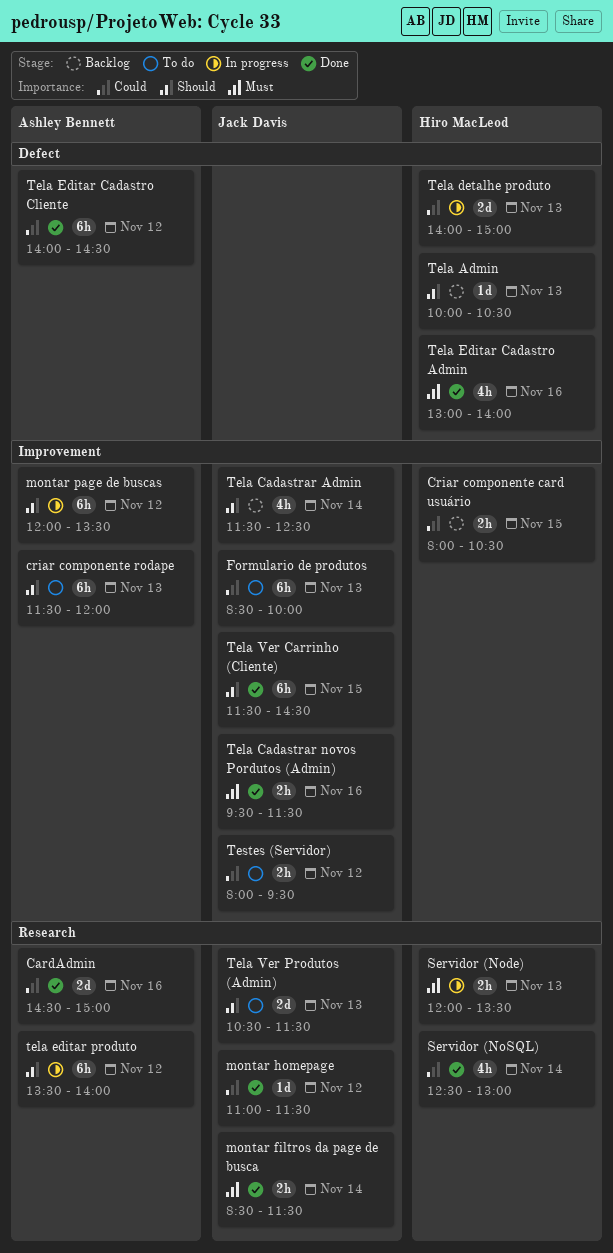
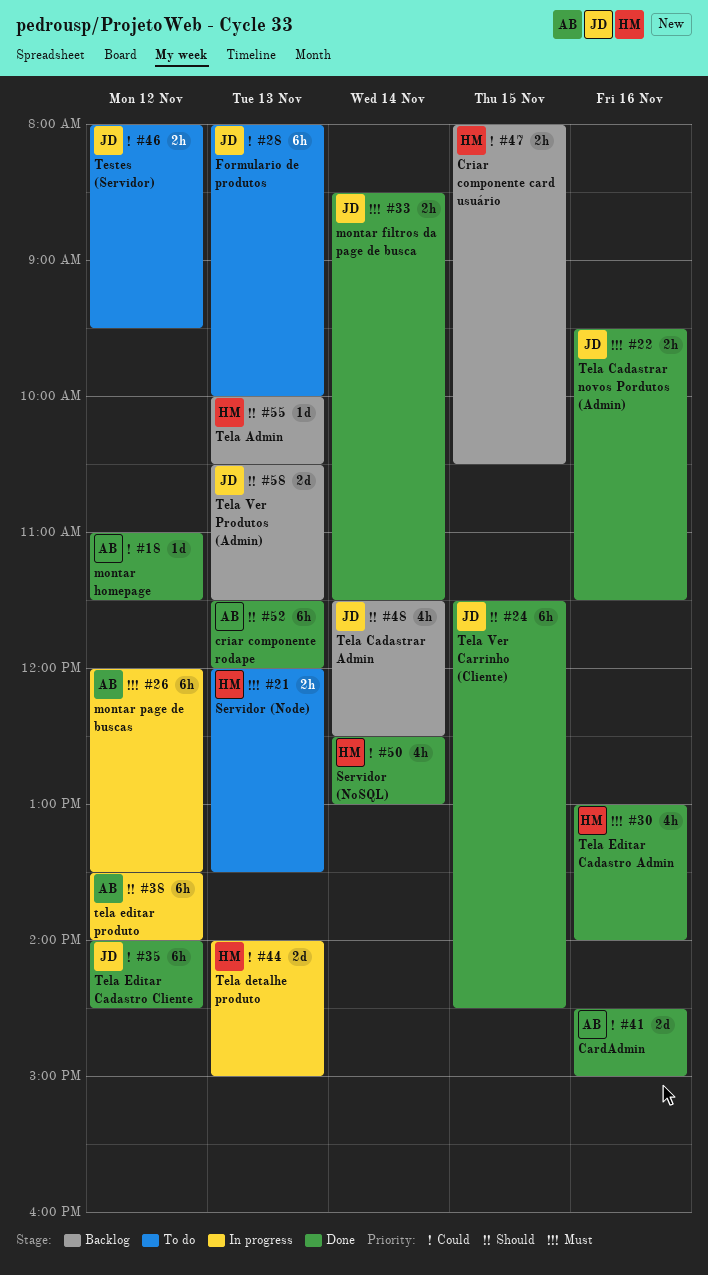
criar componente rodape, status: To do -> Done
Formulario de produtos, begins: 08:30 -> 08:00
montar homepage, owner: Jack Davis -> Ashley Bennett
montar page de buscas, priority: Should -> Must
Servidor (Node), status: In progress -> To do
Tela Editar Cadastro Cliente, owner: Ashley Bennett -> Jack Davis
Tela Ver Produtos (Admin), status: To do -> Backlog

